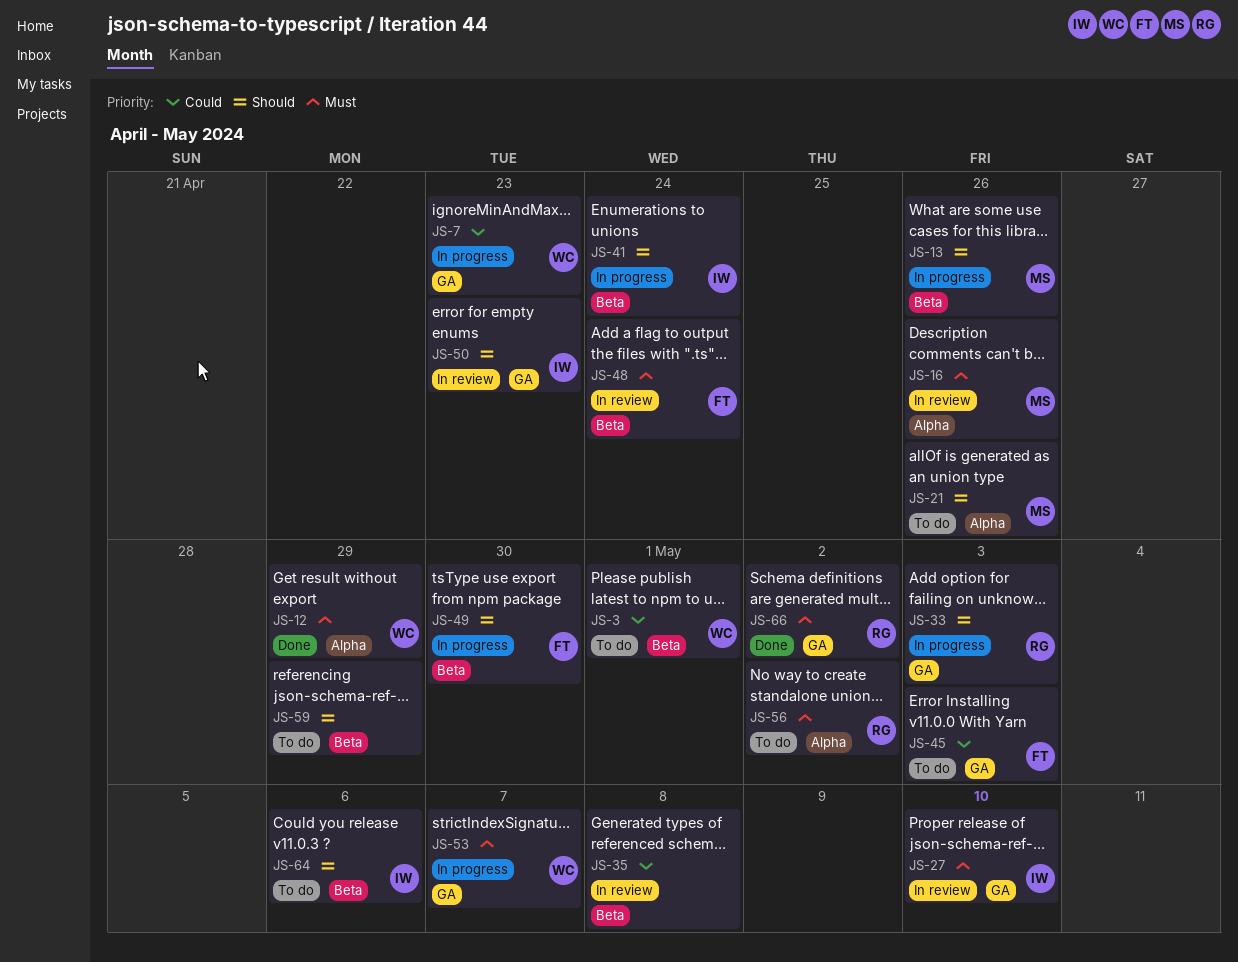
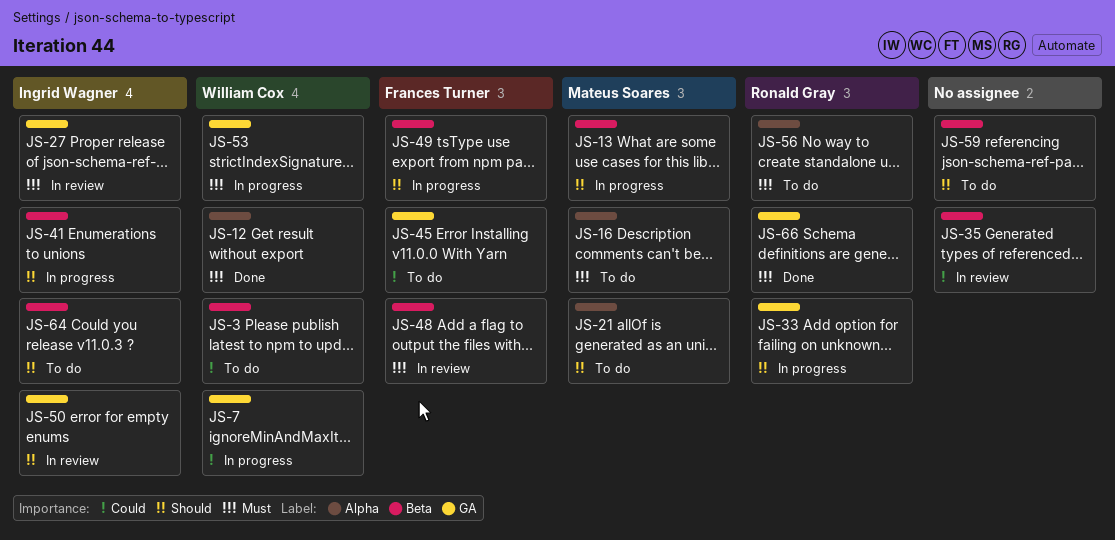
JS-16, status: In review -> To do

